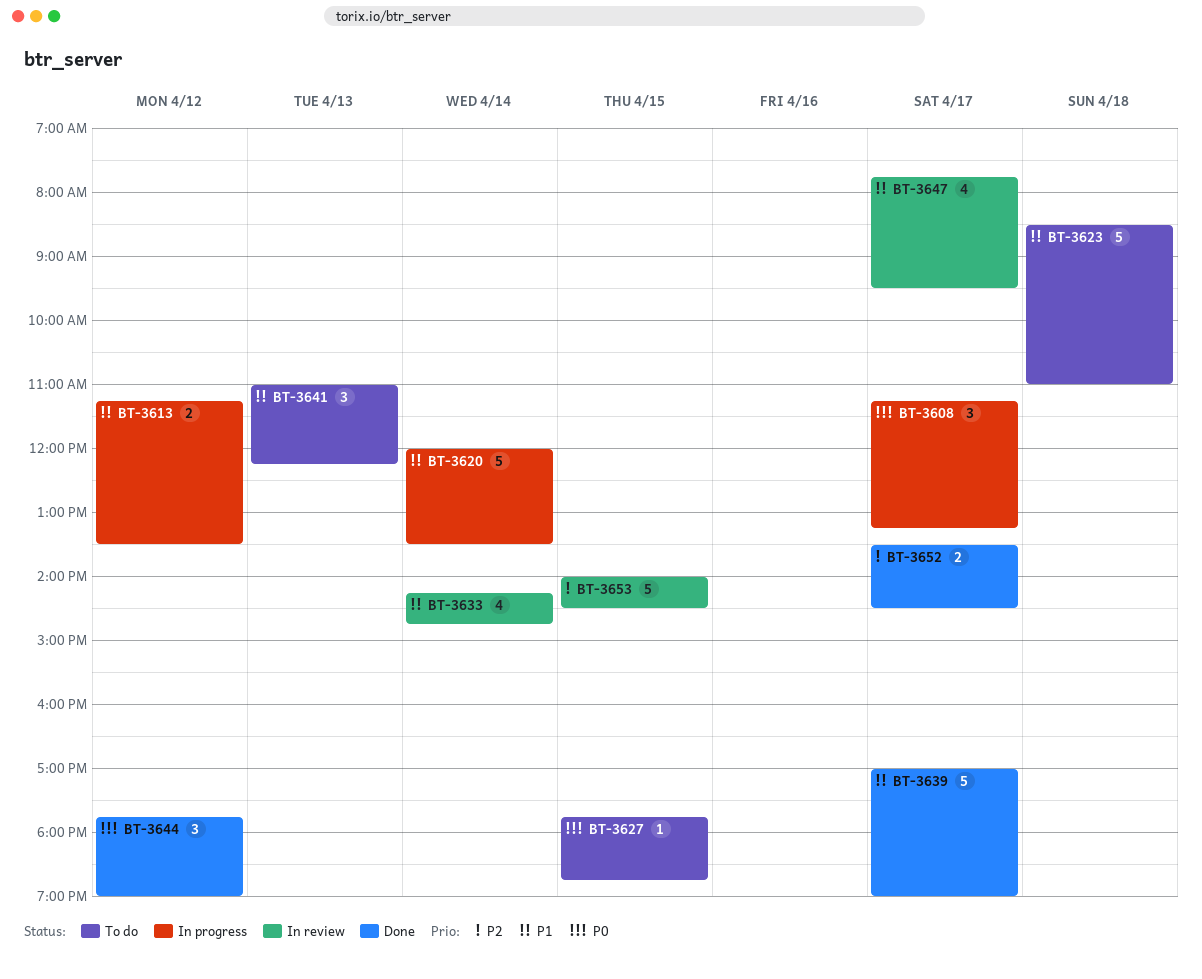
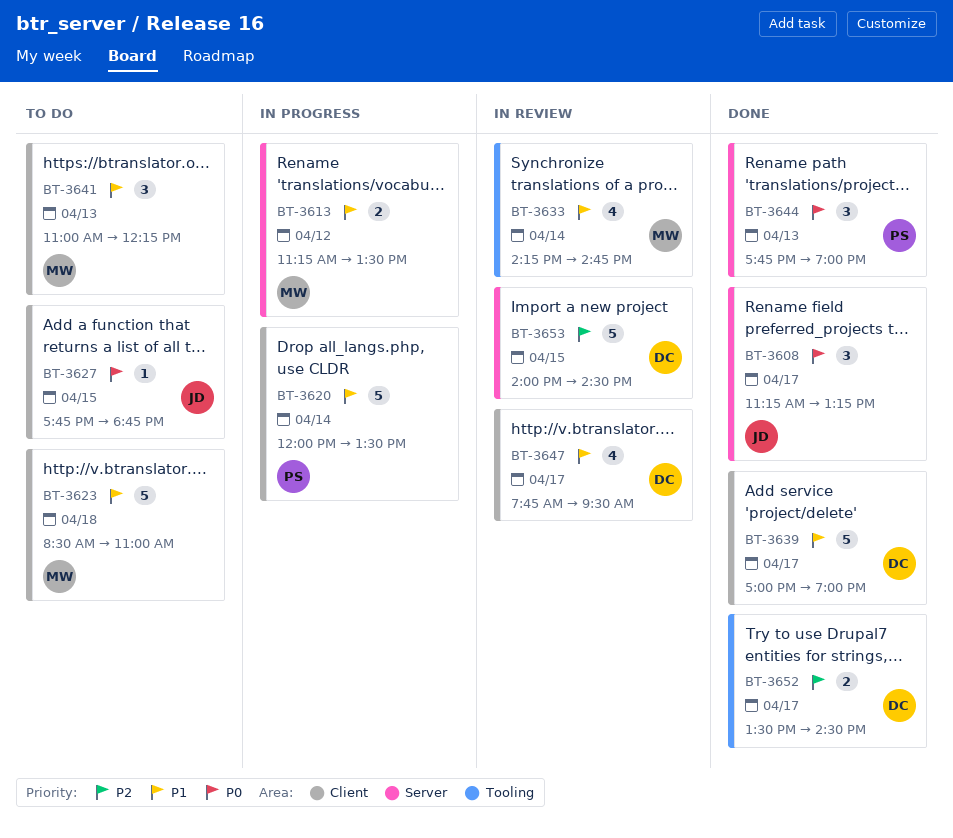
BT-3608, status: In progress -> Done
BT-3644, day: Apr 12 -> Apr 13

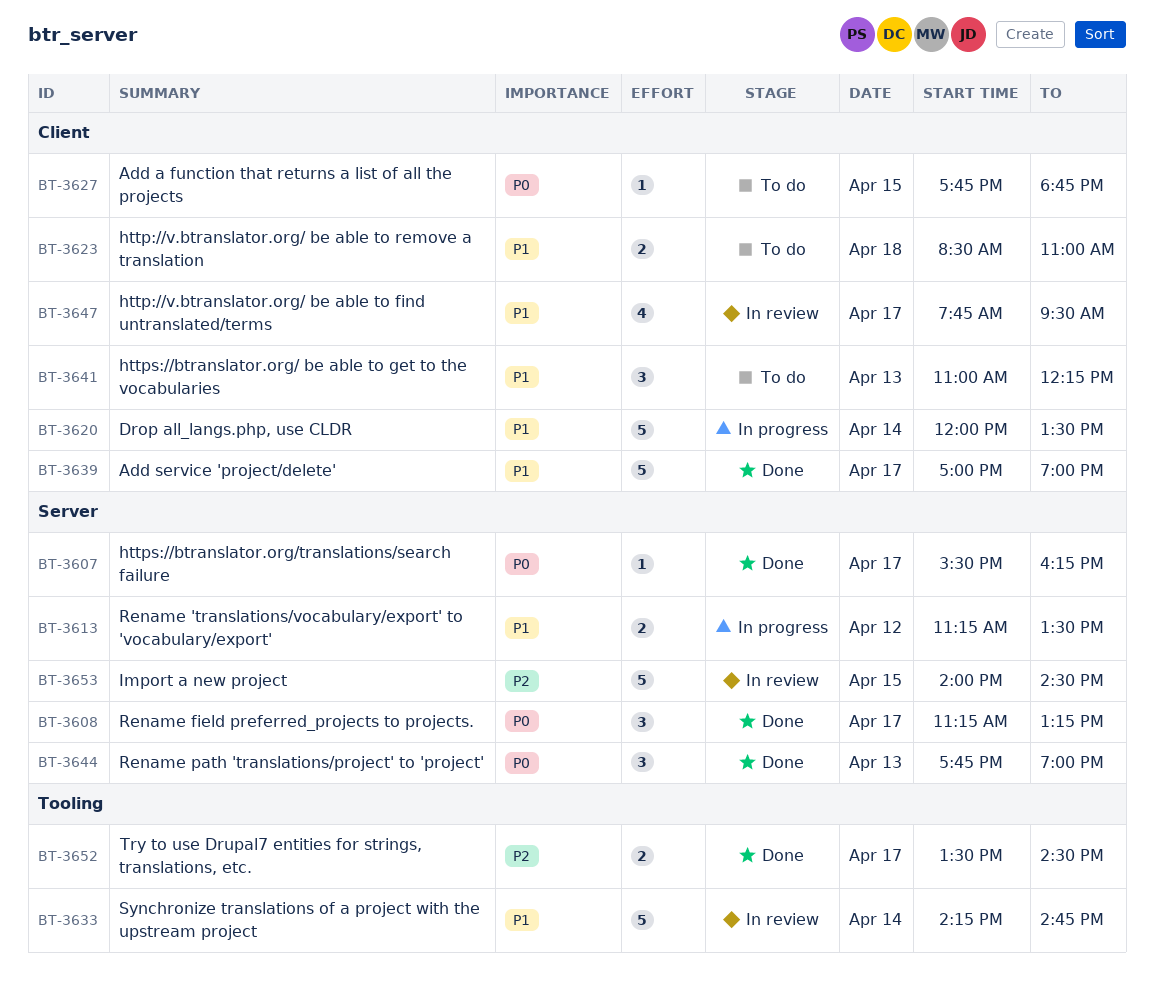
BT-3607: none -> present
BT-3623, estimate: 5 -> 2
BT-3633, estimate: 4 -> 5

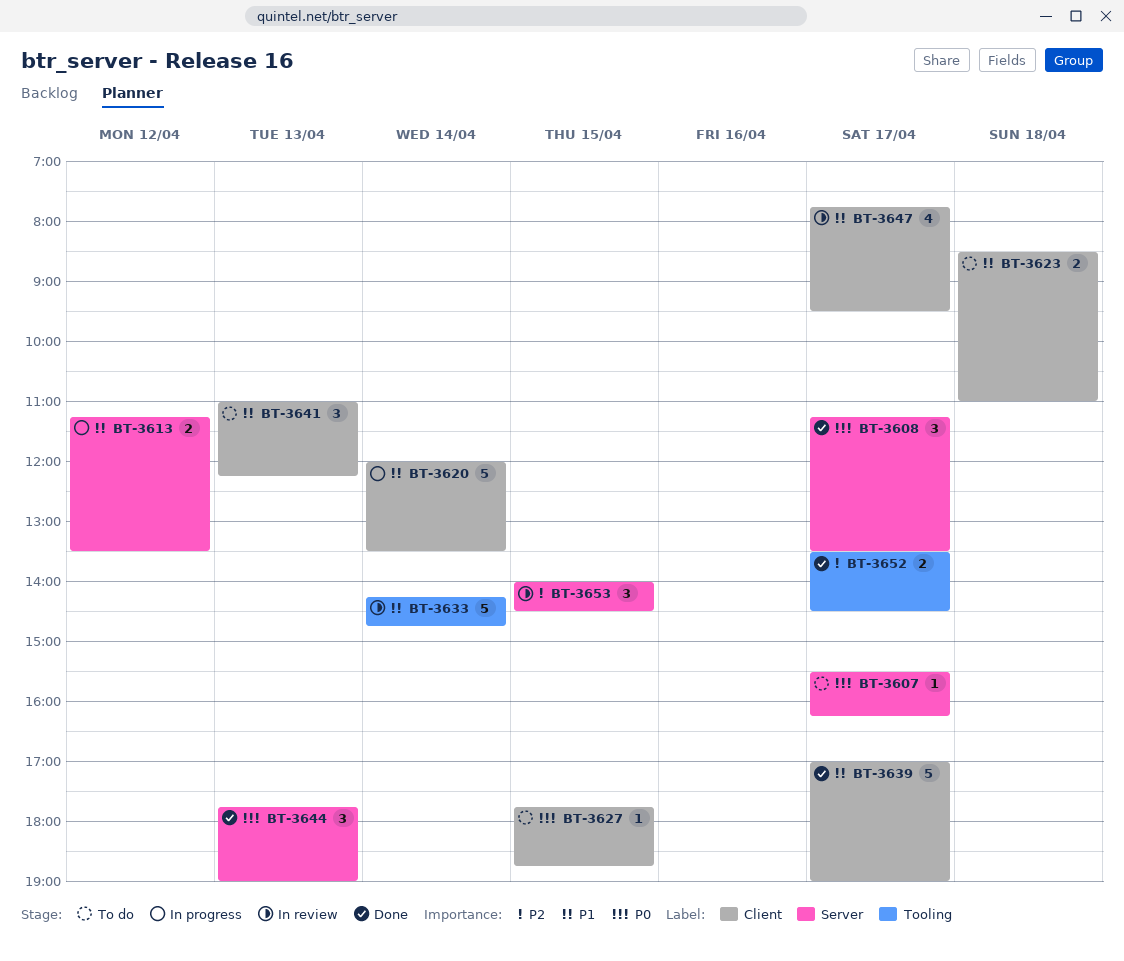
BT-3607, status: Done -> To do
BT-3608, ends: 13:15 -> 13:30
BT-3653, estimate: 5 -> 3

